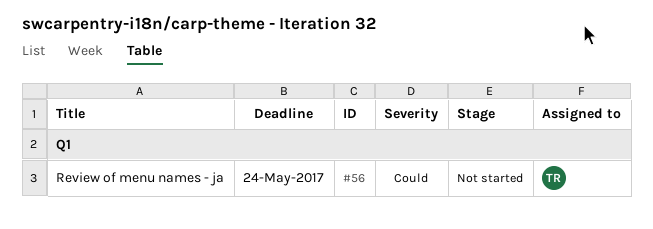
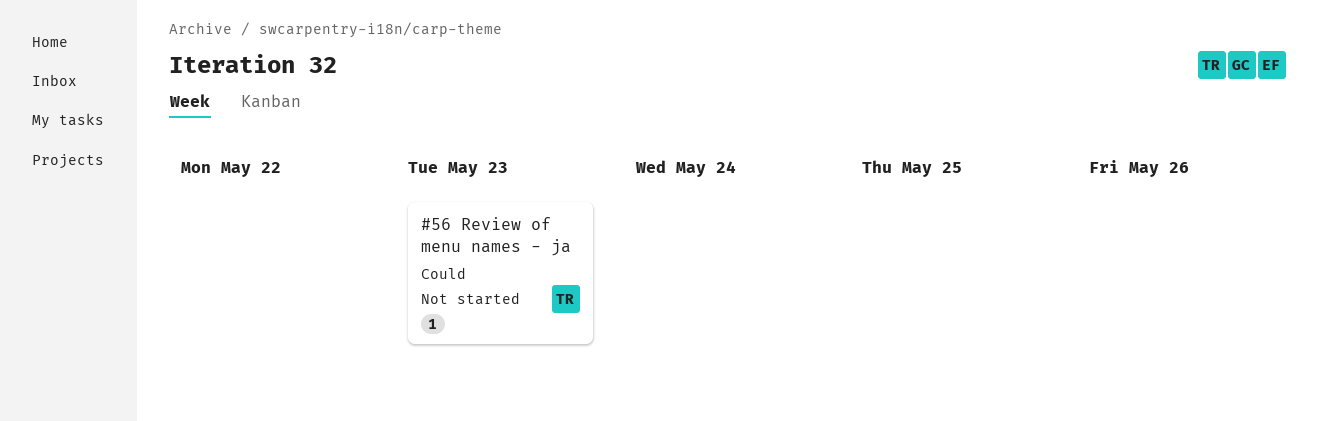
#56, due: May 24 -> May 23

